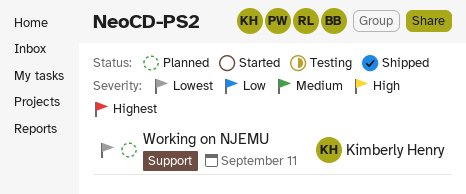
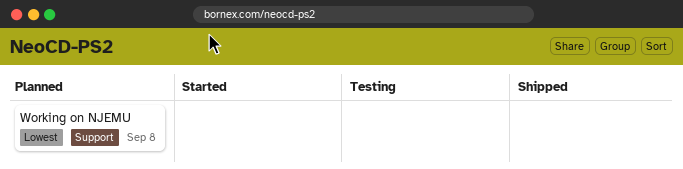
Working on NJEMU, due: Sep 11 -> Sep 8

